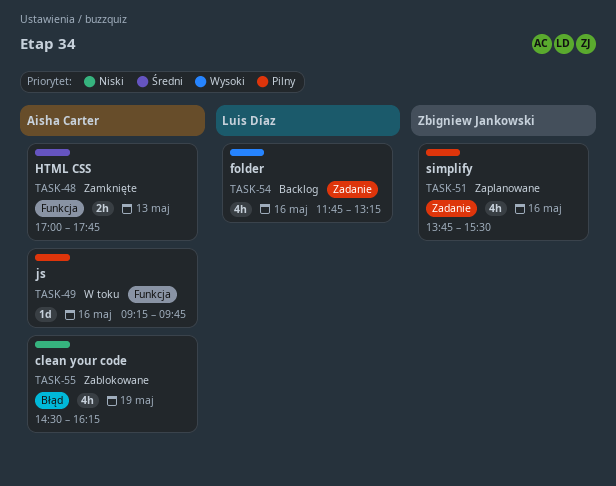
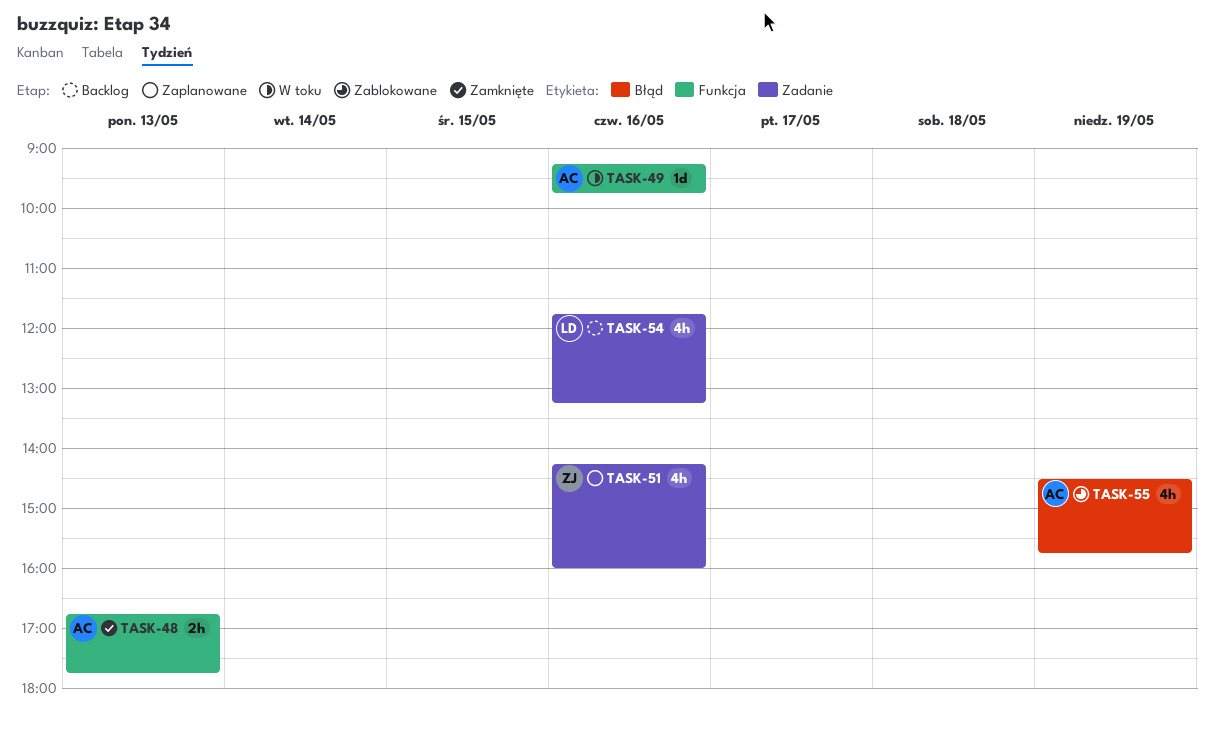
TASK-48, begins: 17:00 -> 16:45
TASK-51, begins: 13:45 -> 14:15
TASK-51, ends: 15:30 -> 16:00
TASK-55, ends: 16:15 -> 15:45

